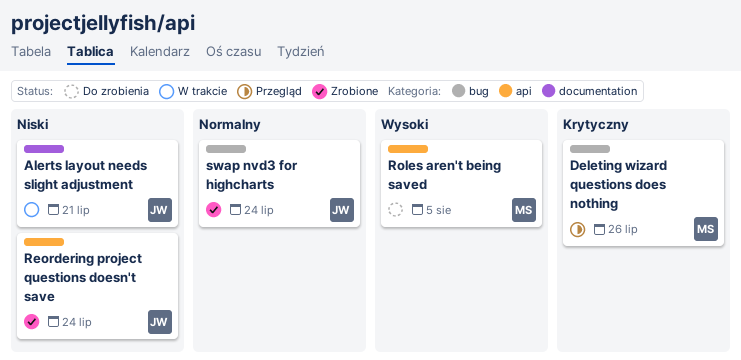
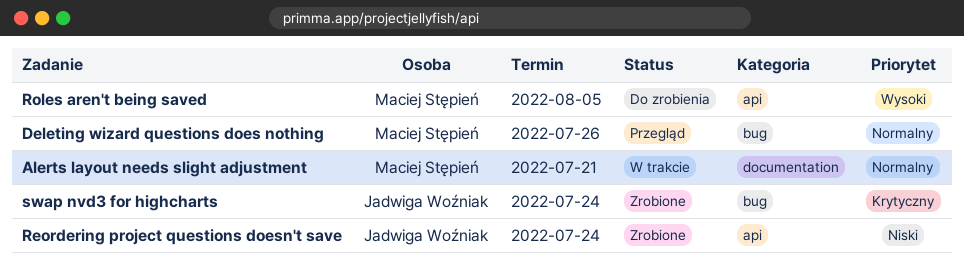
Alerts layout needs slight adjustment, owner: Jadwiga Woźniak -> Maciej Stępień
Alerts layout needs slight adjustment, priority: Niski -> Normalny
Deleting wizard questions does nothing, priority: Krytyczny -> Normalny
swap nvd3 for highcharts, priority: Normalny -> Krytyczny

